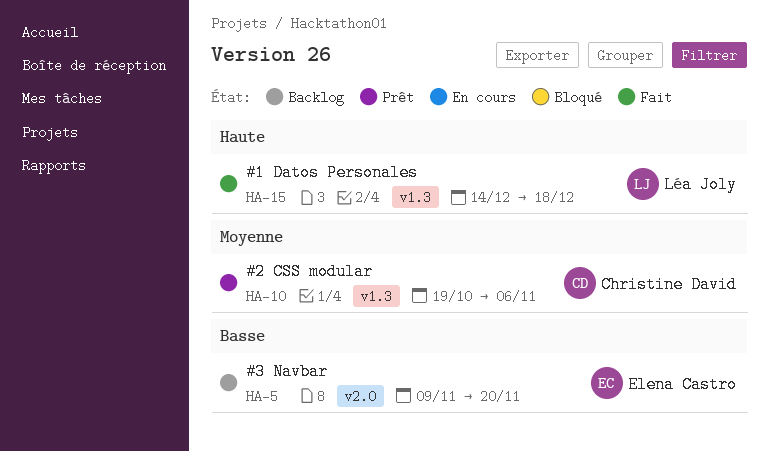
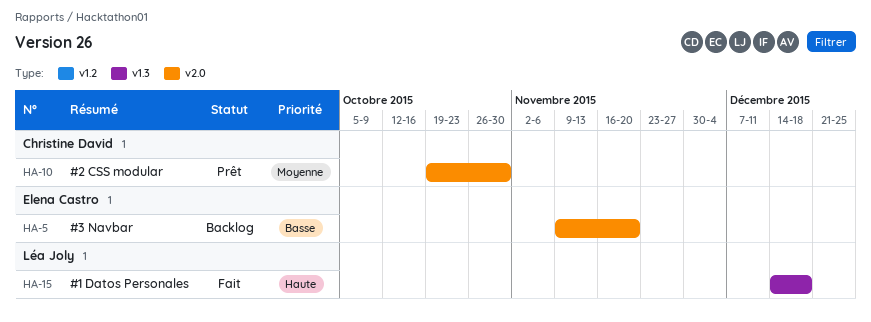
HA-10, label: v1.3 -> v2.0
HA-10, due: Nov 6 -> Oct 30

